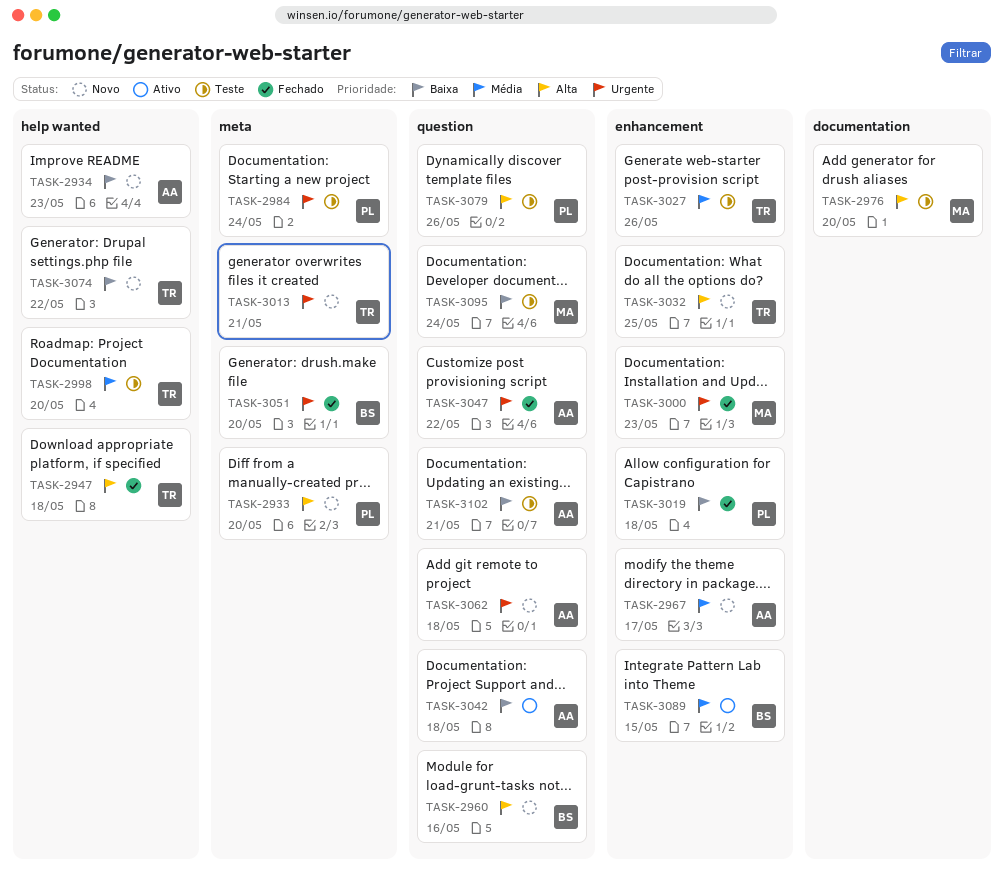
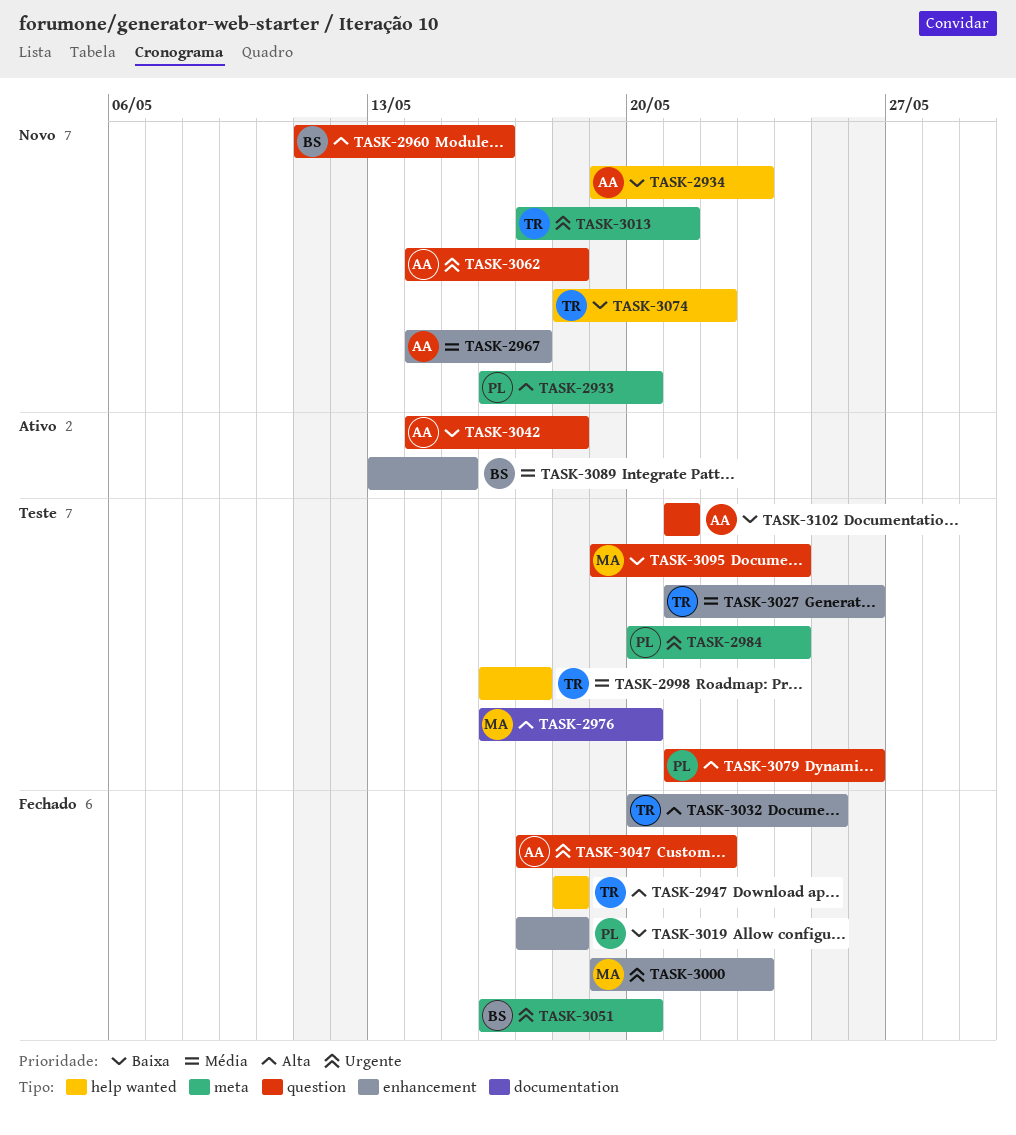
TASK-2998, due: May 20 -> May 17
TASK-3032, status: Novo -> Fechado

